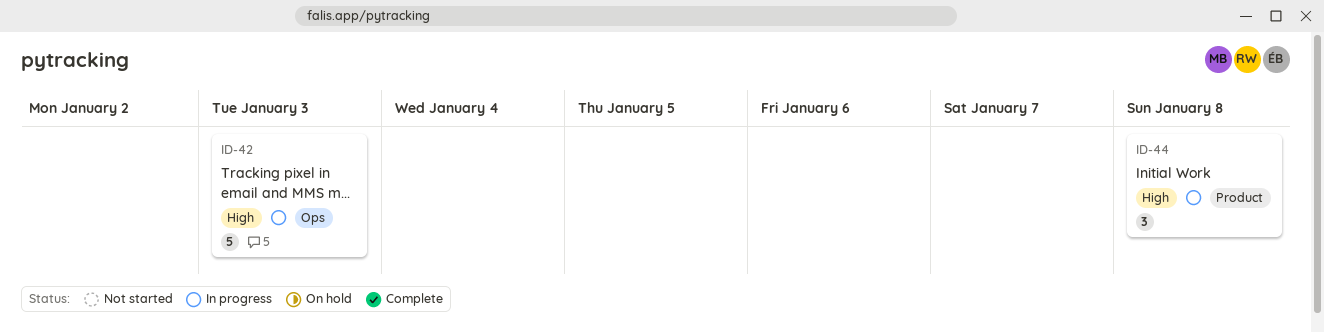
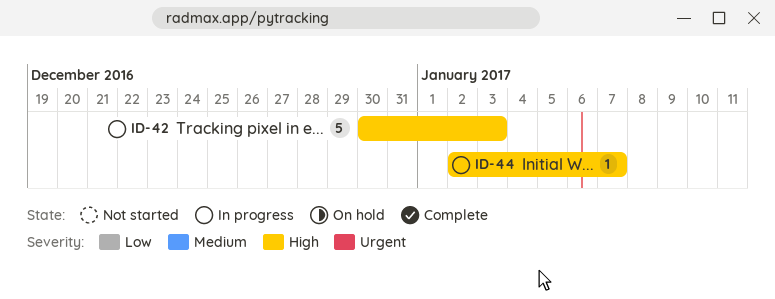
ID-44, estimate: 3 -> 1
ID-44, due: Jan 8 -> Jan 7

